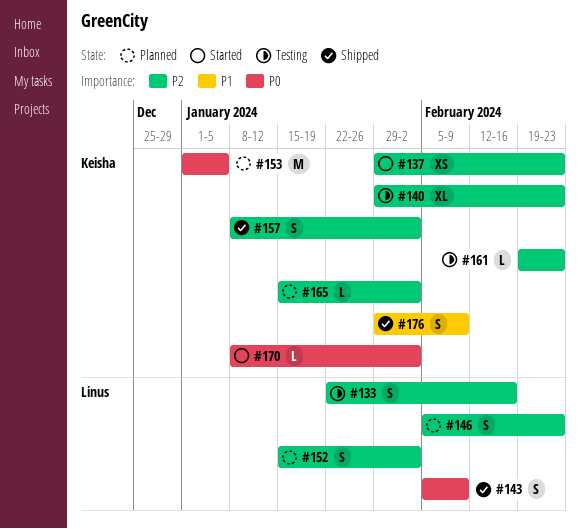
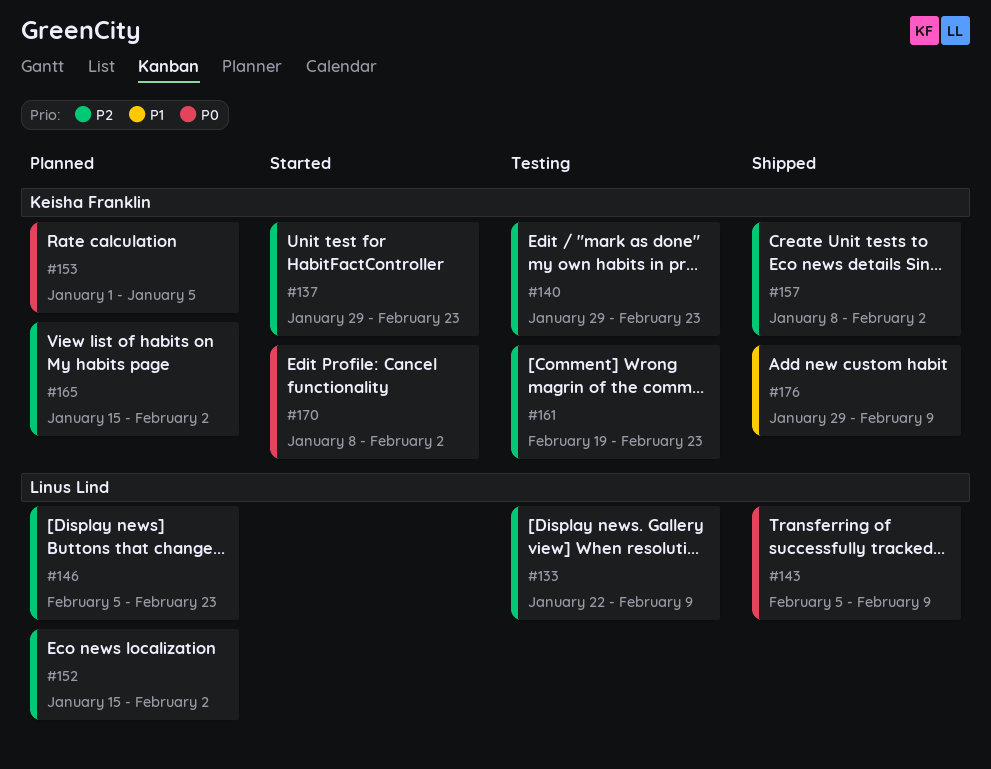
#133, due: Feb 16 -> Feb 9

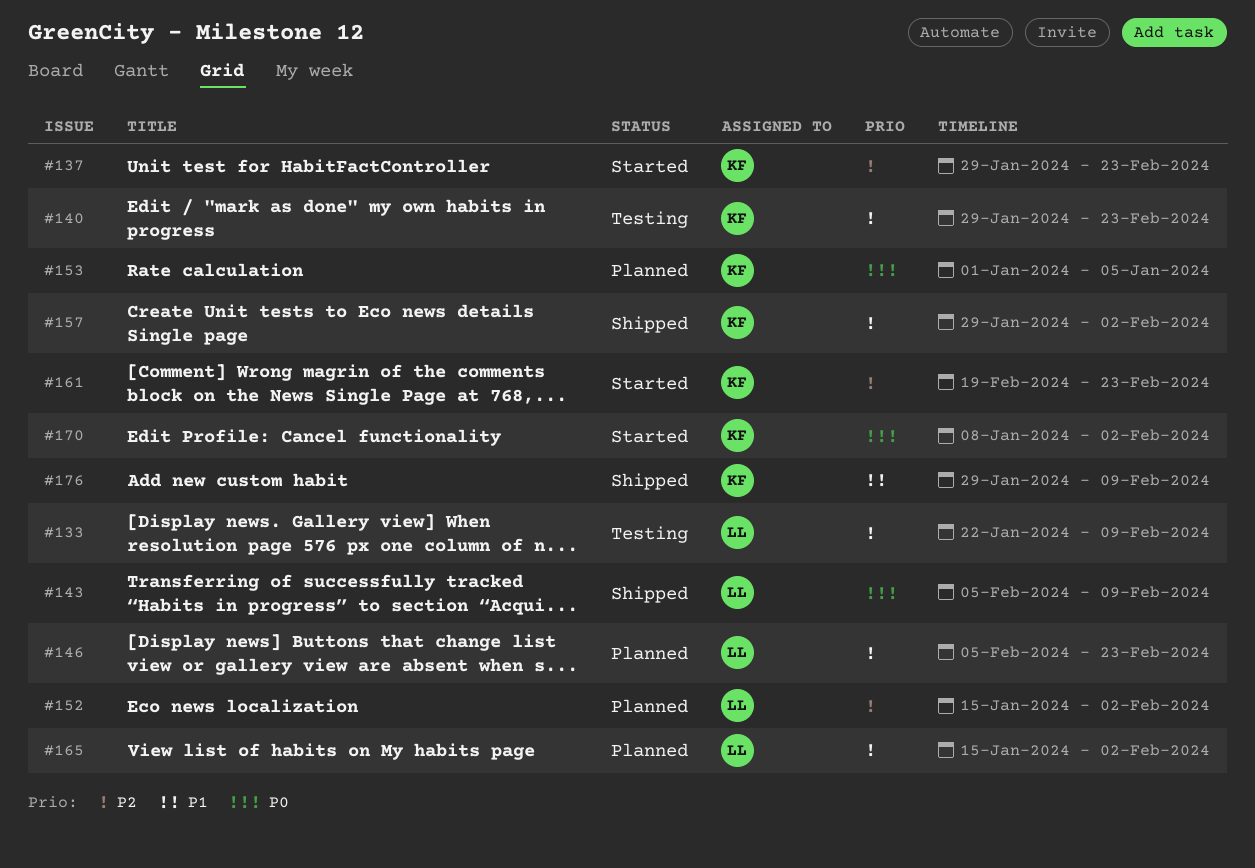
#157, start: Jan 8 -> Jan 29
#161, status: Testing -> Started
#165, owner: Keisha Franklin -> Linus Lind

